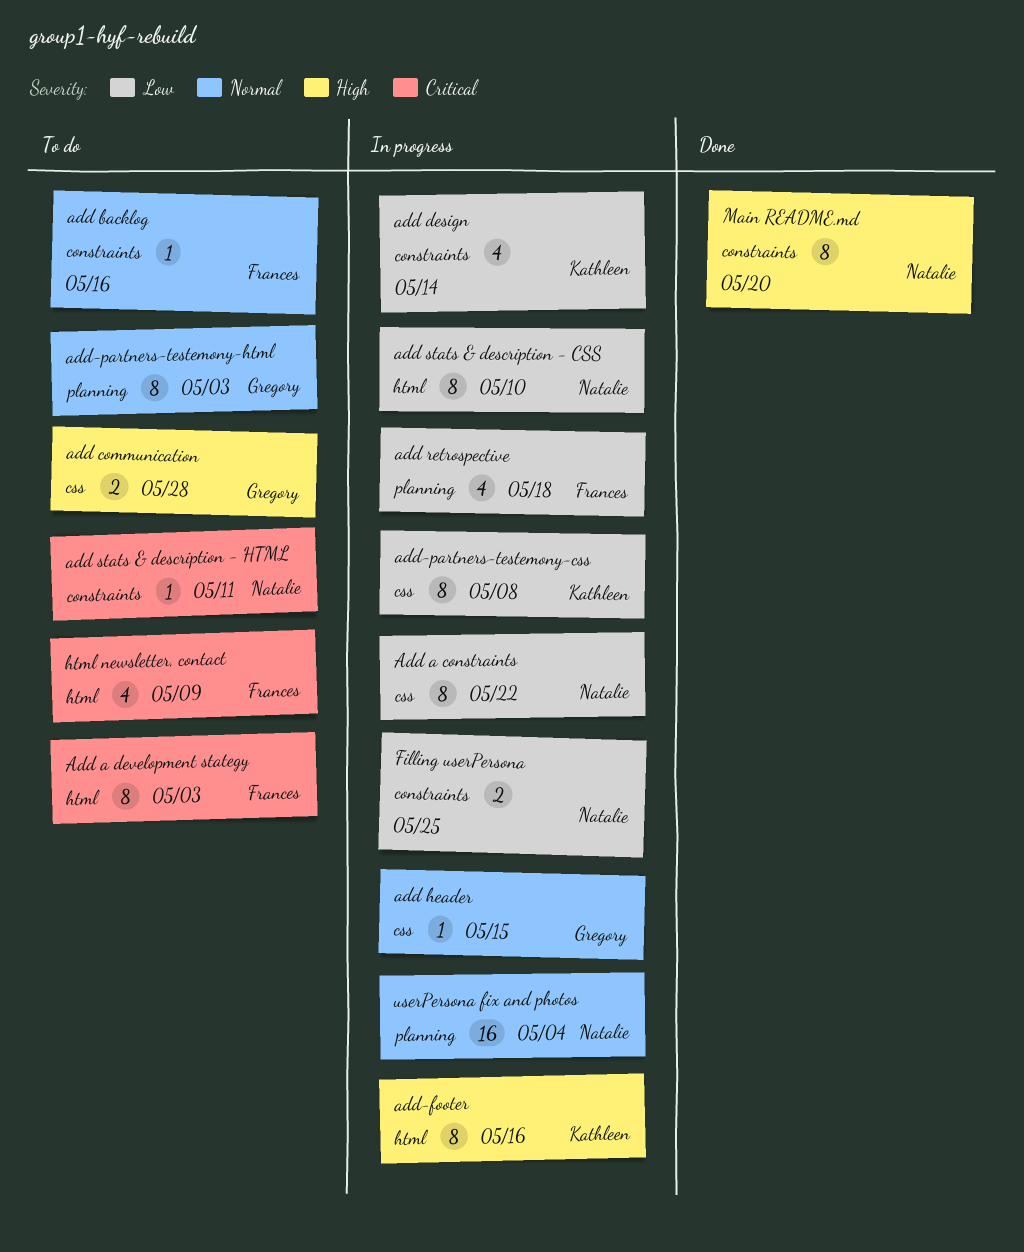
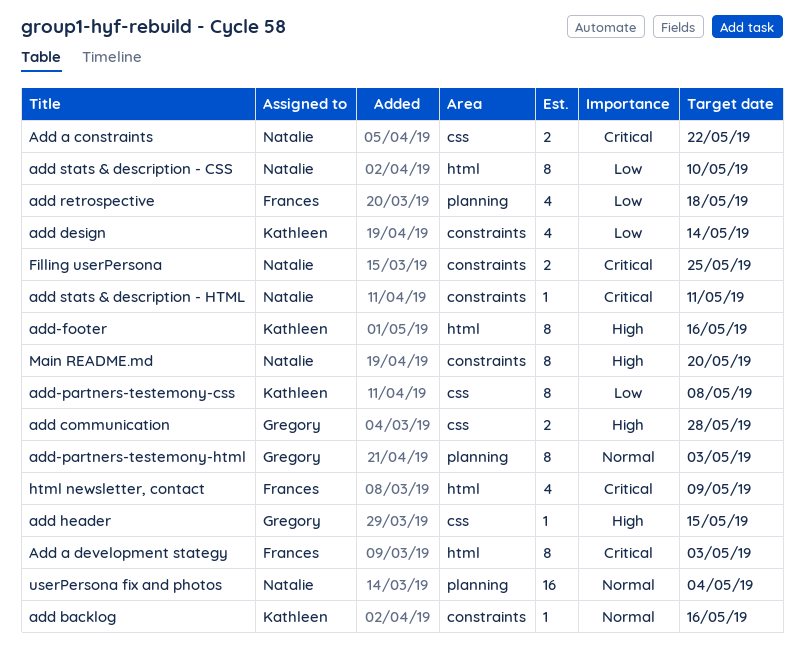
Add a constraints, priority: Low -> Critical
Add a constraints, estimate: 8 -> 2
add backlog, owner: Frances -> Kathleen
add header, priority: Normal -> High
Filling userPersona, priority: Low -> Critical

